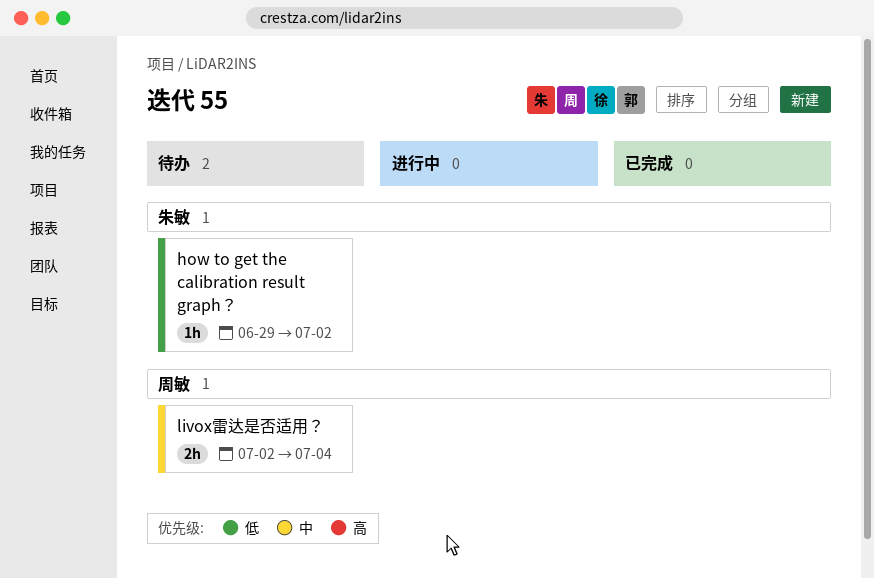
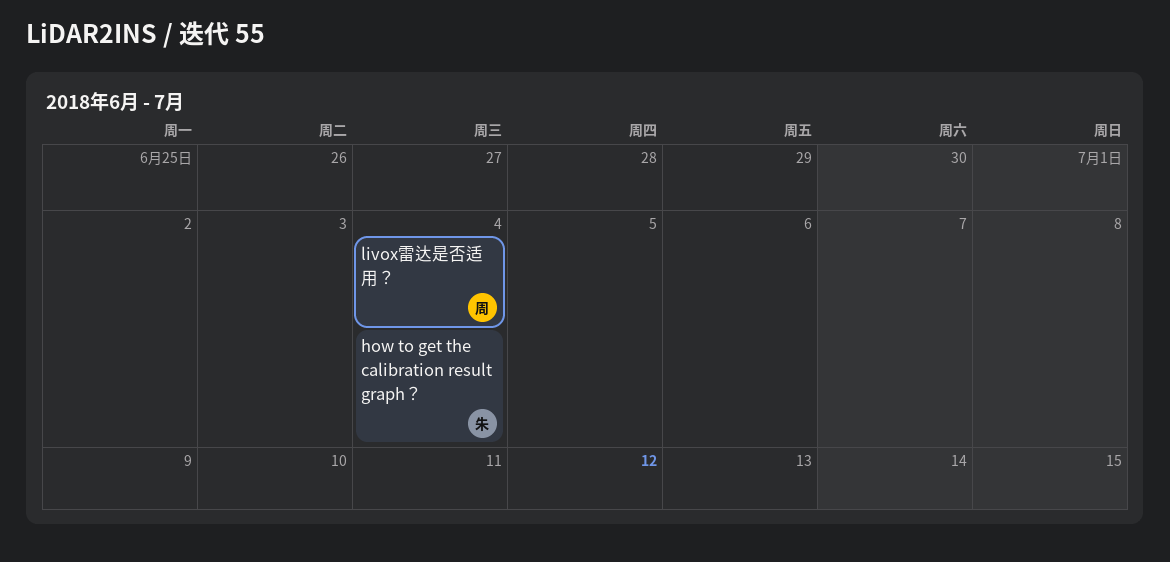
how to get the calibration result graph？, due: Jul 2 -> Jul 4

